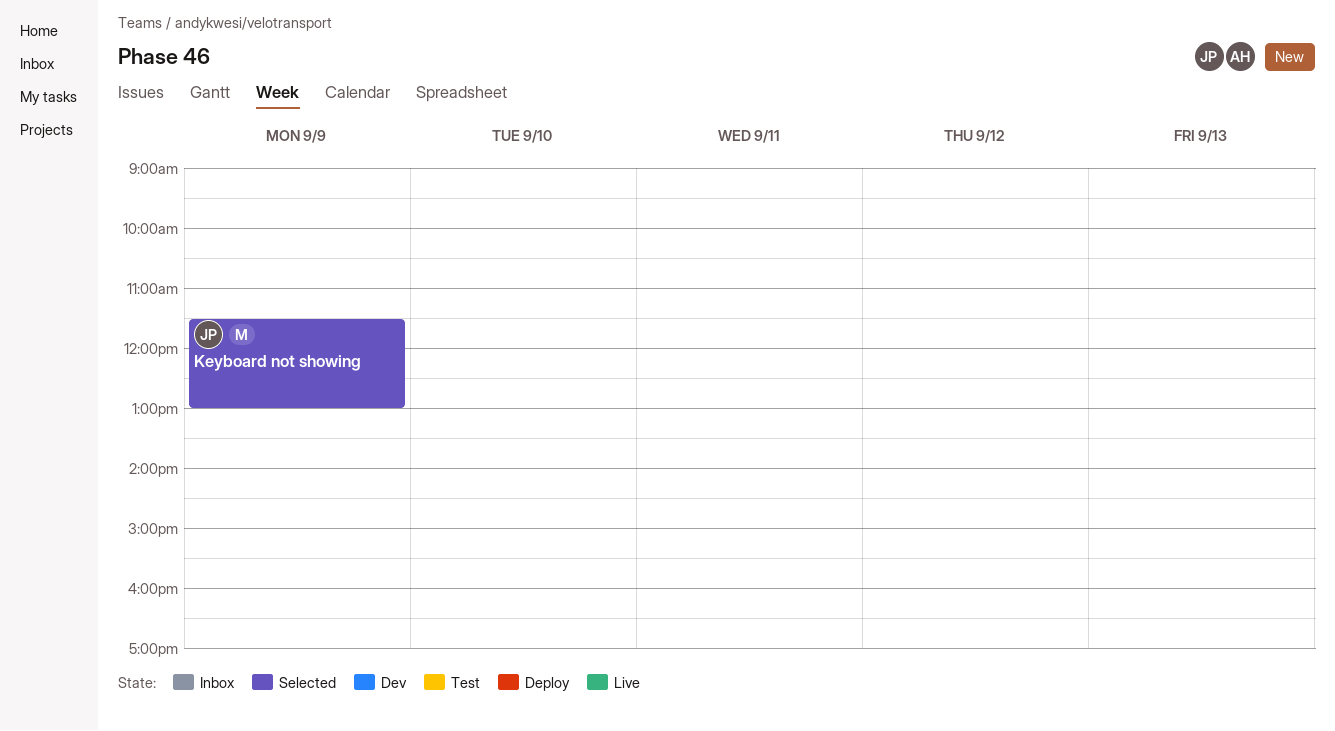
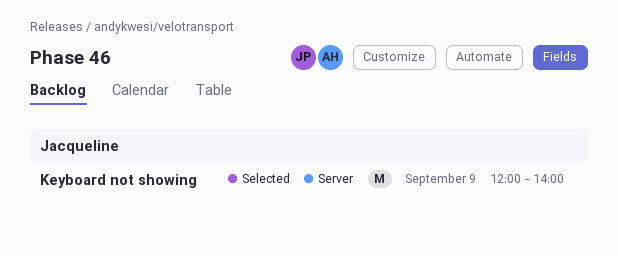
Keyboard not showing, begins: 11:30 -> 12:00
Keyboard not showing, ends: 13:00 -> 14:00

